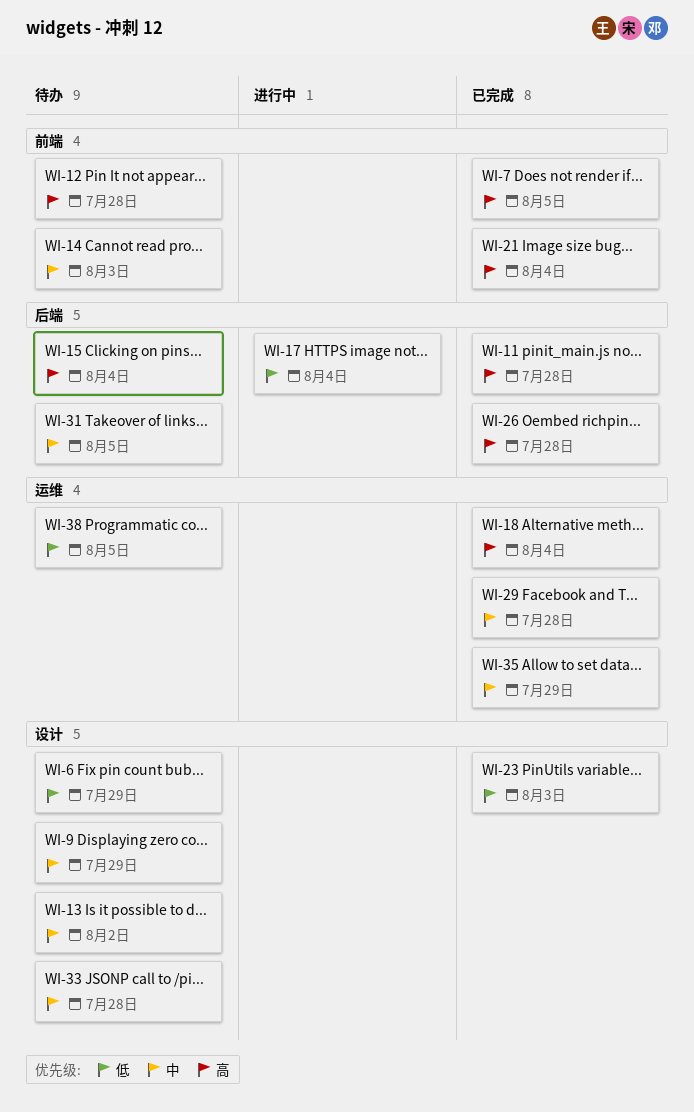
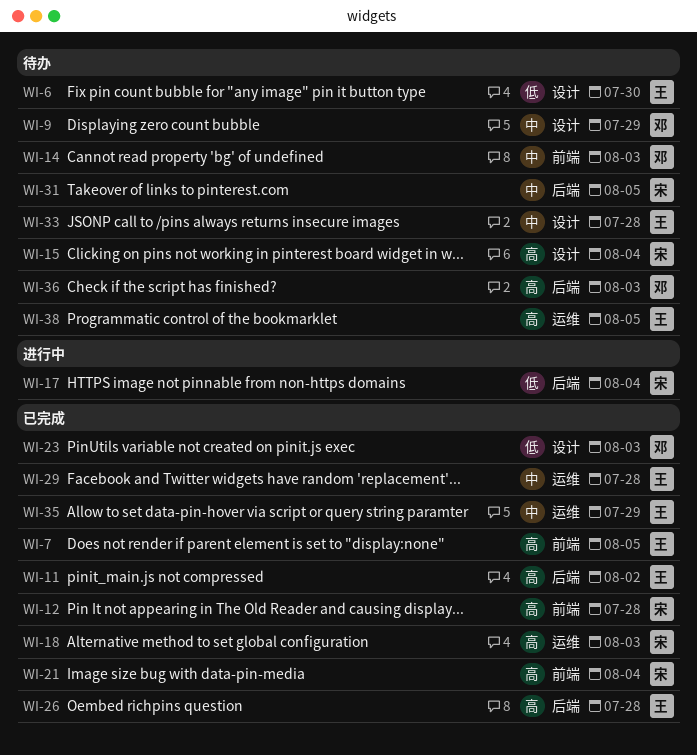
WI-6, due: Jul 29 -> Jul 30
WI-11, due: Jul 28 -> Aug 2
WI-12, status: 待办 -> 已完成
WI-13: present -> none
WI-15, label: 后端 -> 设计
WI-18, due: Aug 4 -> Aug 3
WI-36: none -> present
WI-38, priority: 低 -> 高

